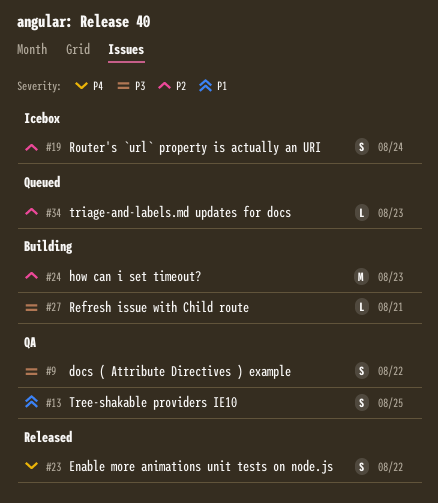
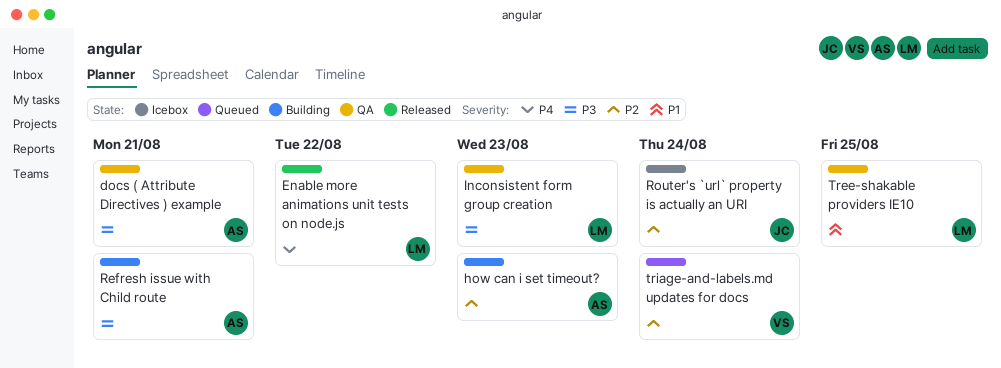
docs ( Attribute Directives ) example, due: Aug 22 -> Aug 21
Inconsistent form group creation: none -> present
triage-and-labels.md updates for docs, due: Aug 23 -> Aug 24

